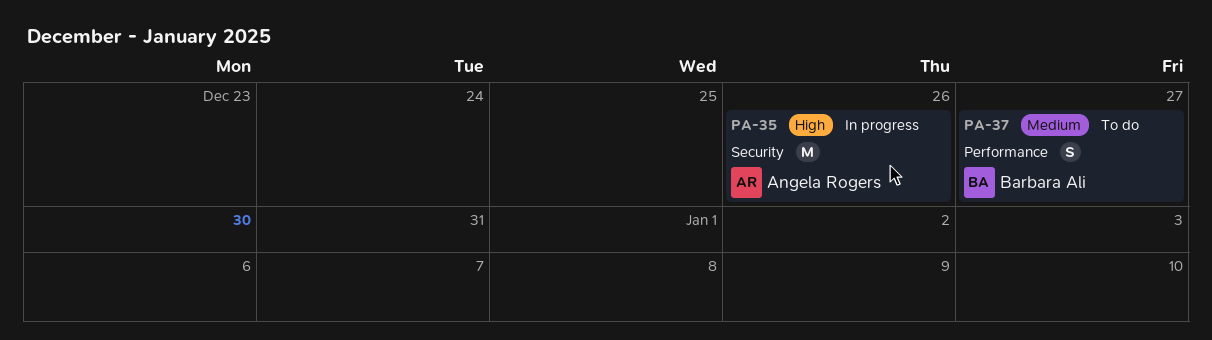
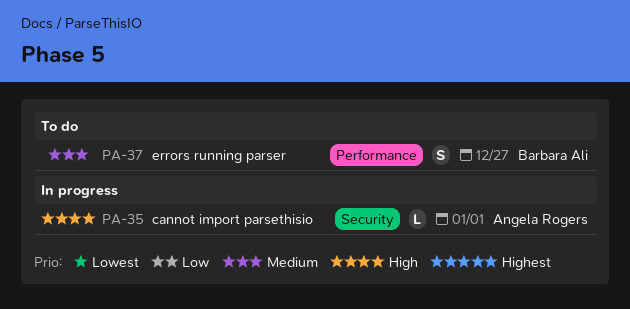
PA-35, estimate: M -> L
PA-35, due: Dec 26 -> Jan 1

